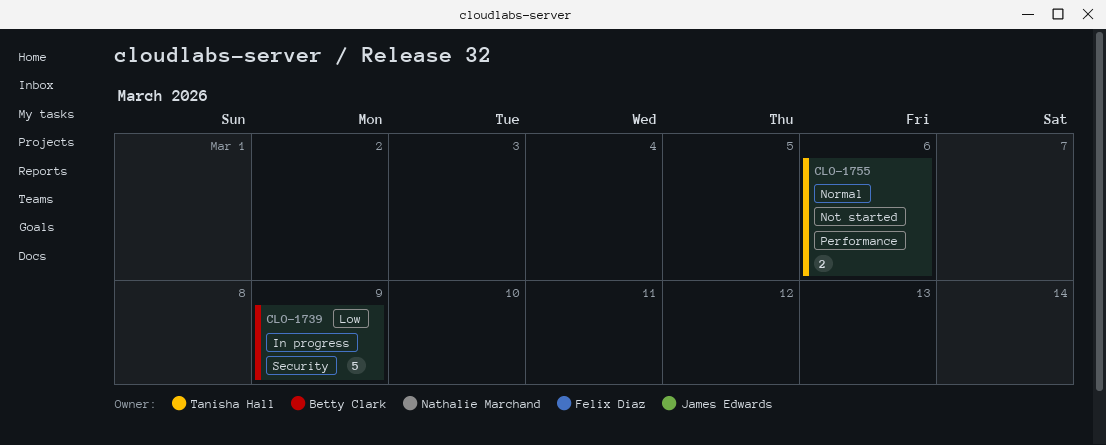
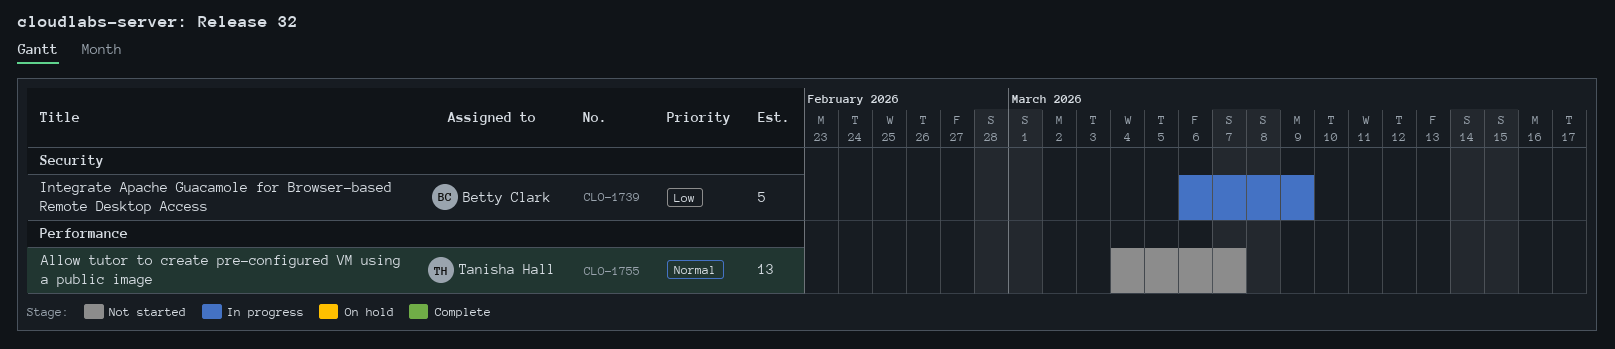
CLO-1755, estimate: 2 -> 13
CLO-1755, due: Mar 6 -> Mar 7

